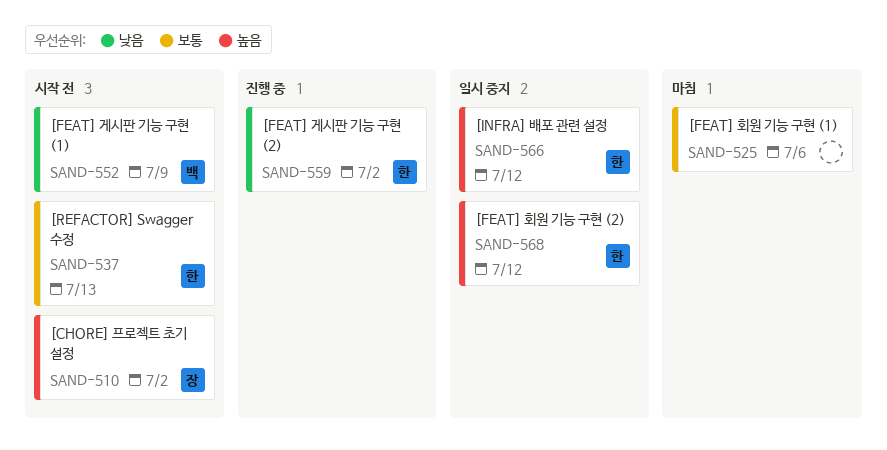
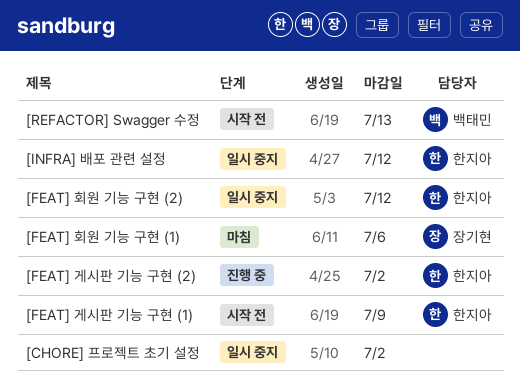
[CHORE] 프로젝트 초기 설정, status: 시작 전 -> 일시 중지
[CHORE] 프로젝트 초기 설정, owner: 장기현 -> none
[FEAT] 게시판 기능 구현 (1), owner: 백태민 -> 한지아
[FEAT] 회원 기능 구현 (1), owner: none -> 장기현
[REFACTOR] Swagger 수정, owner: 한지아 -> 백태민

